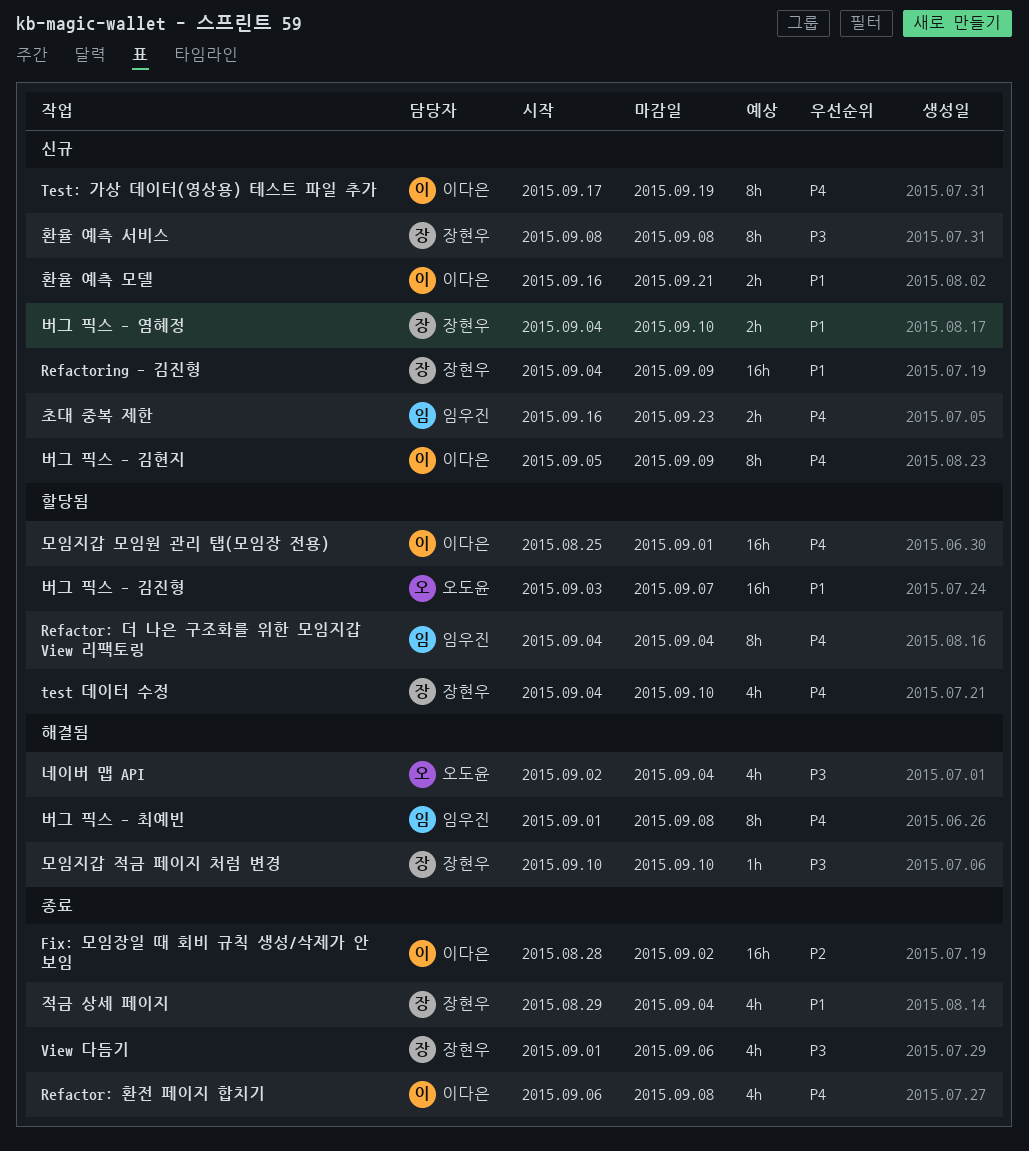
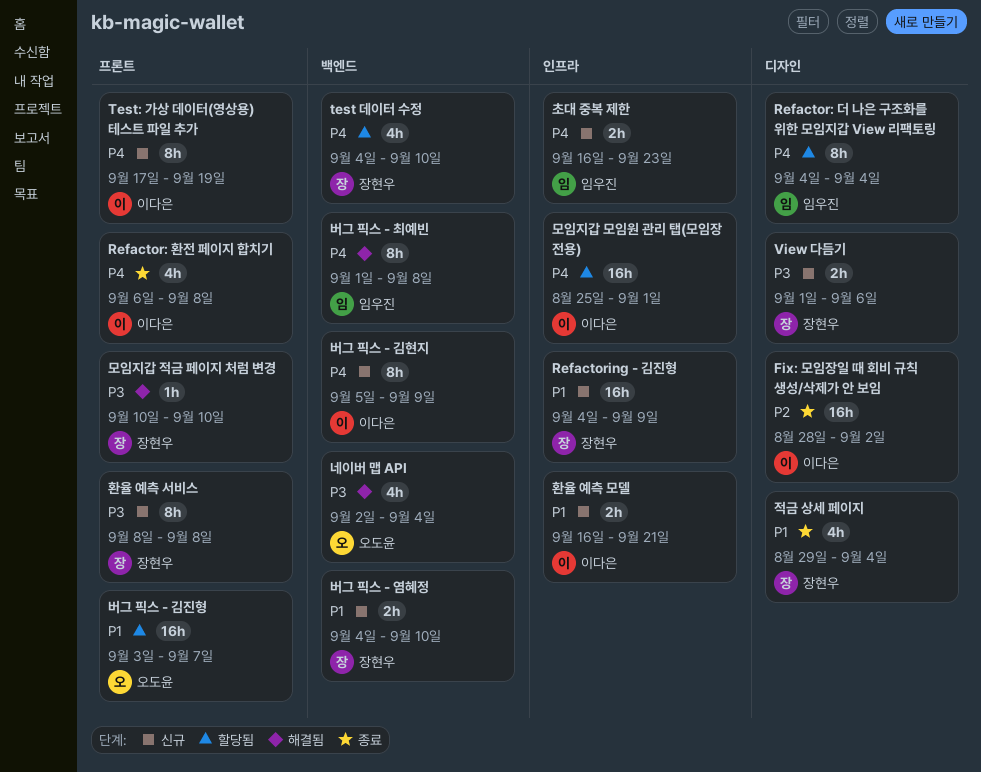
View 다듬기, status: 종료 -> 신규
View 다듬기, estimate: 4h -> 2h

